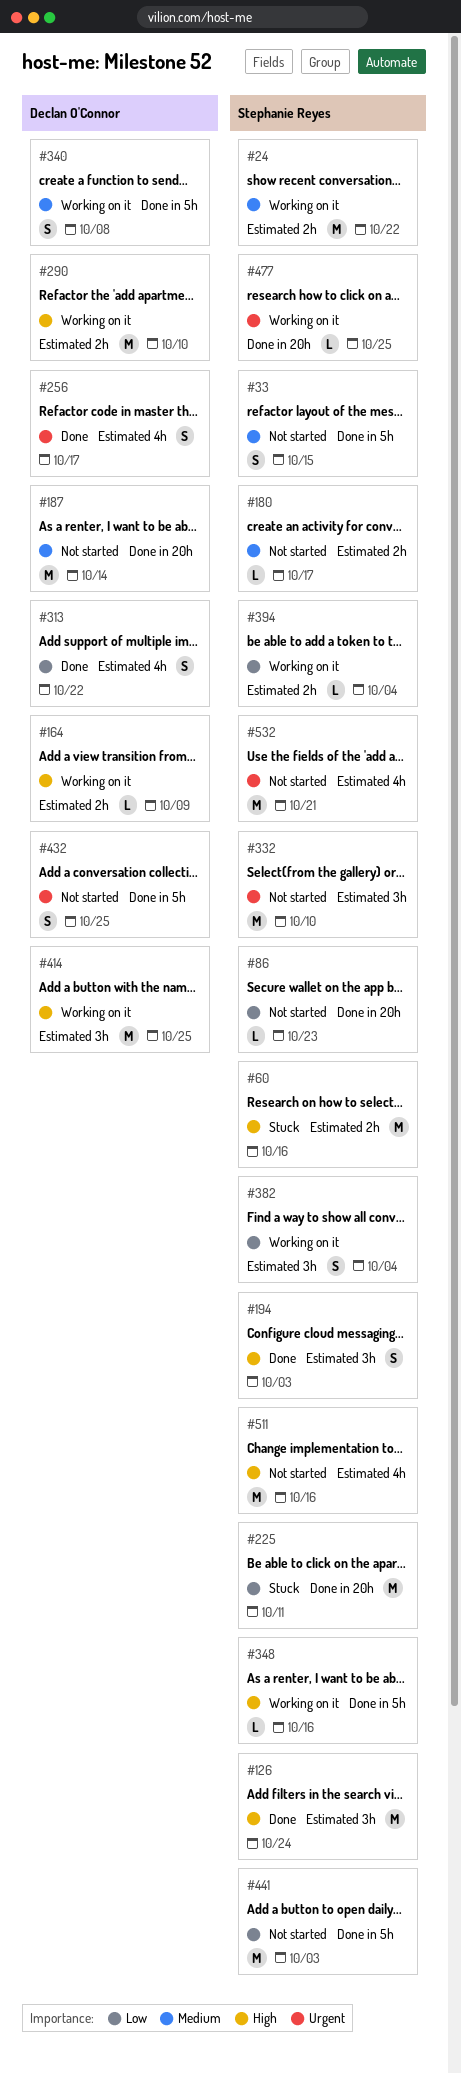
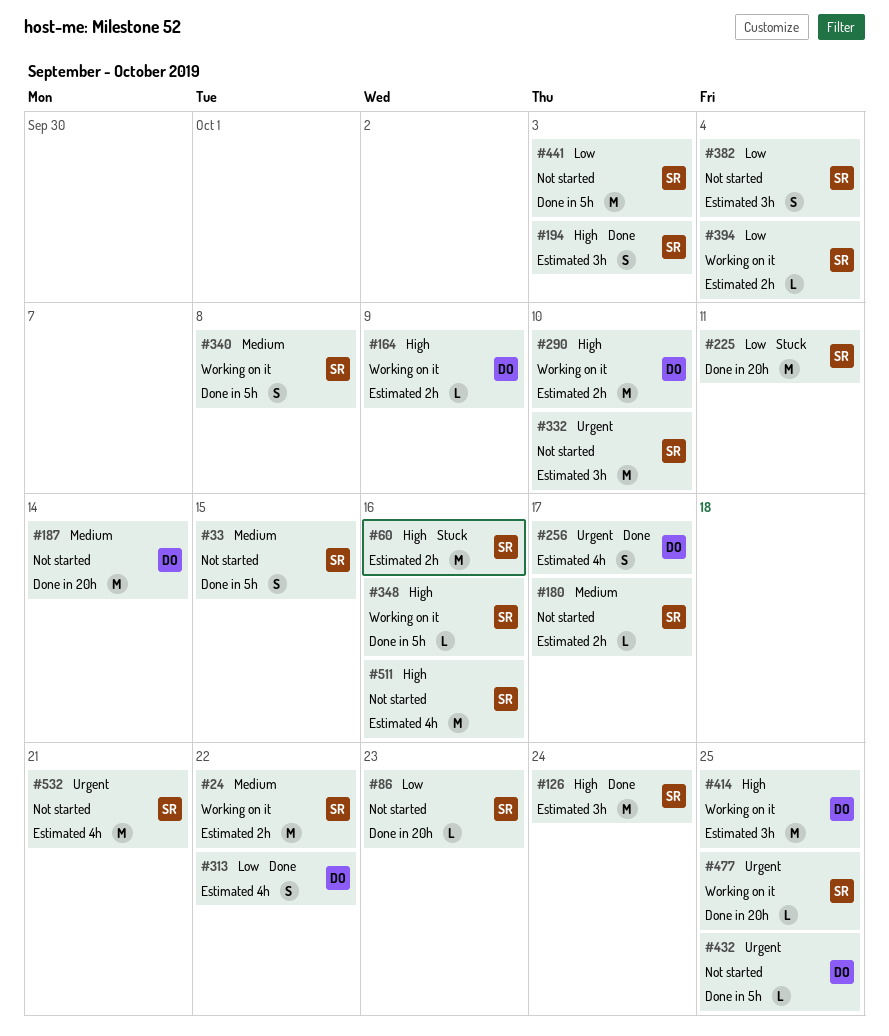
#340, owner: Declan O'Connor -> Stephanie Reyes
#382, status: Working on it -> Not started
#432, estimate: S -> L

